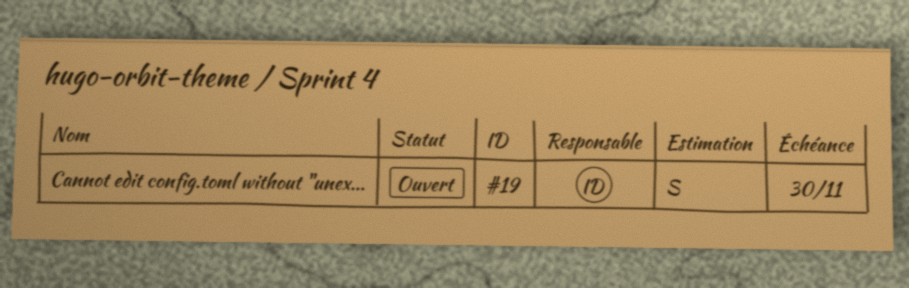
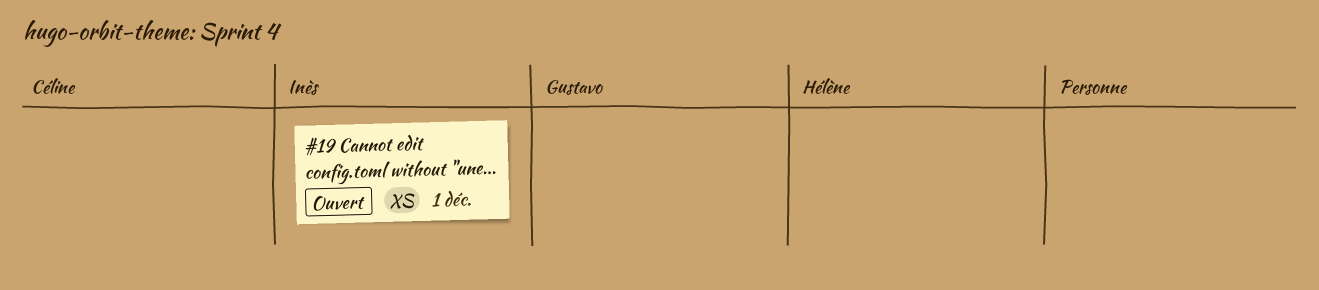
#19, estimate: S -> XS
#19, due: Nov 30 -> Dec 1

